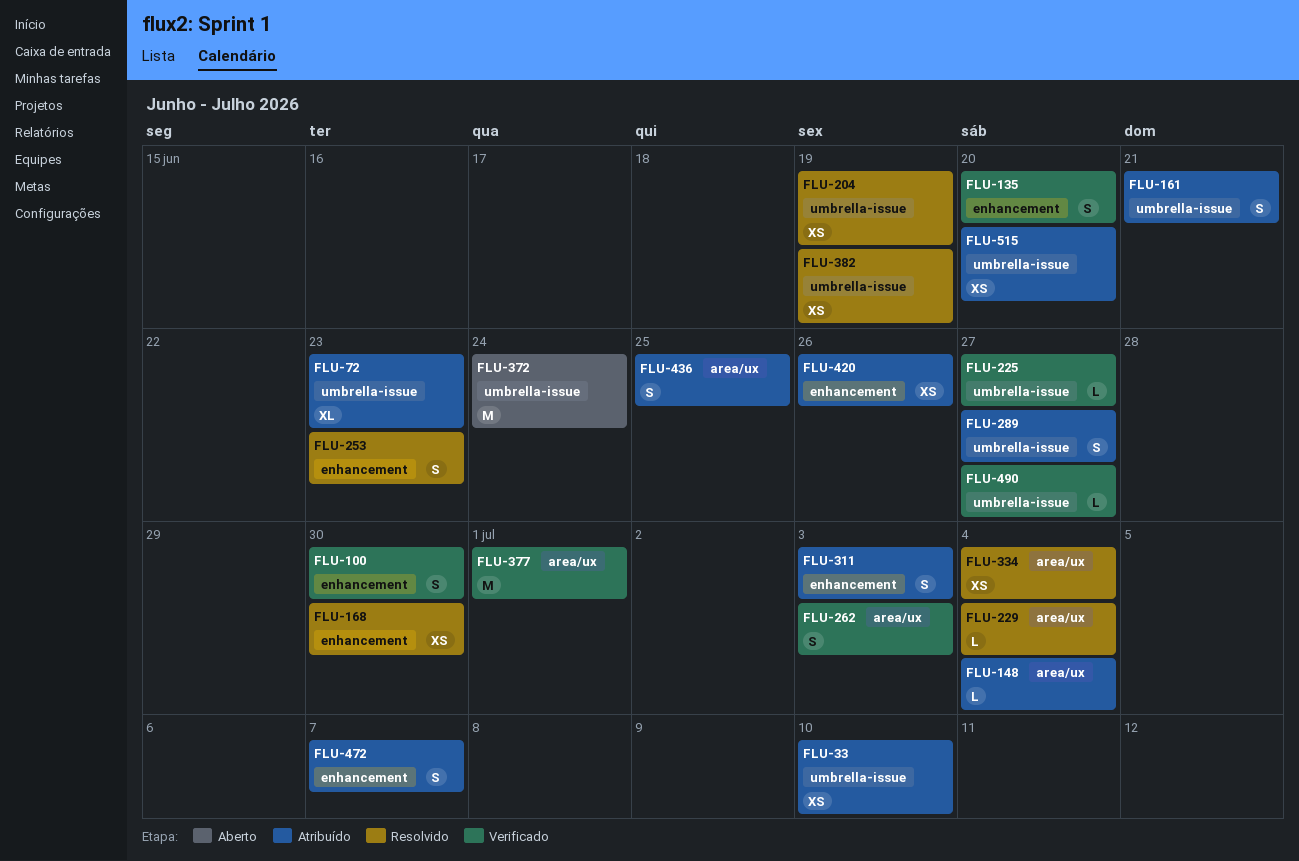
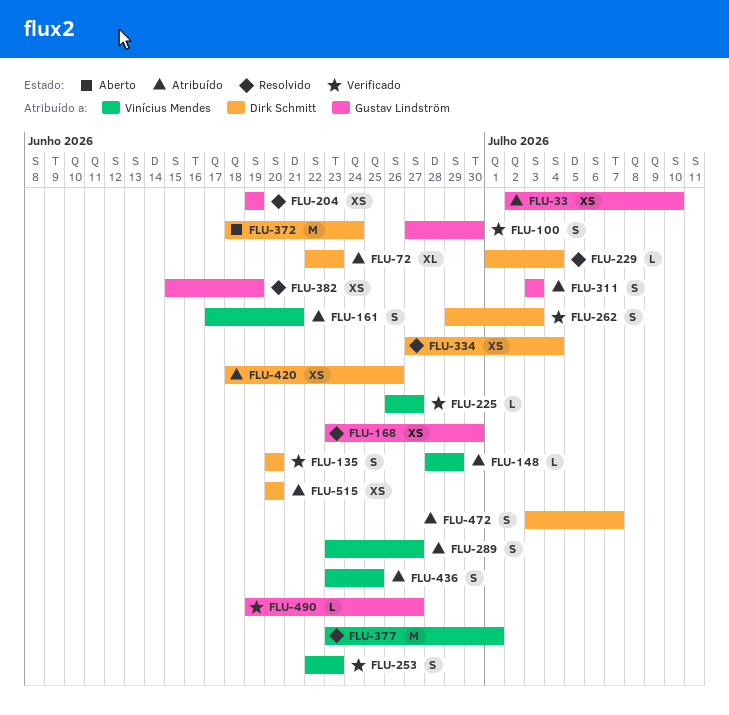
FLU-148, due: Jul 4 -> Jun 29
FLU-253, status: Resolvido -> Verificado
FLU-377, status: Verificado -> Resolvido

